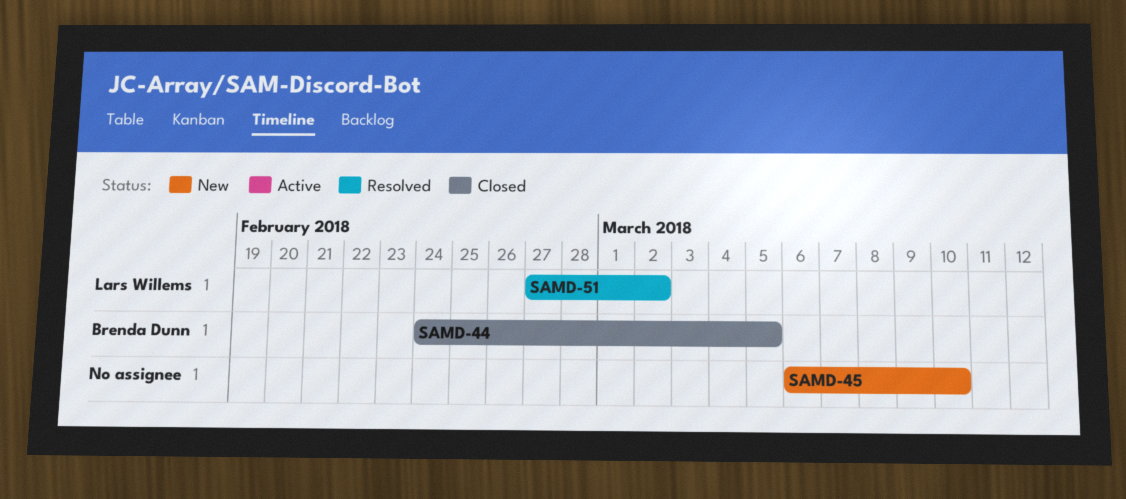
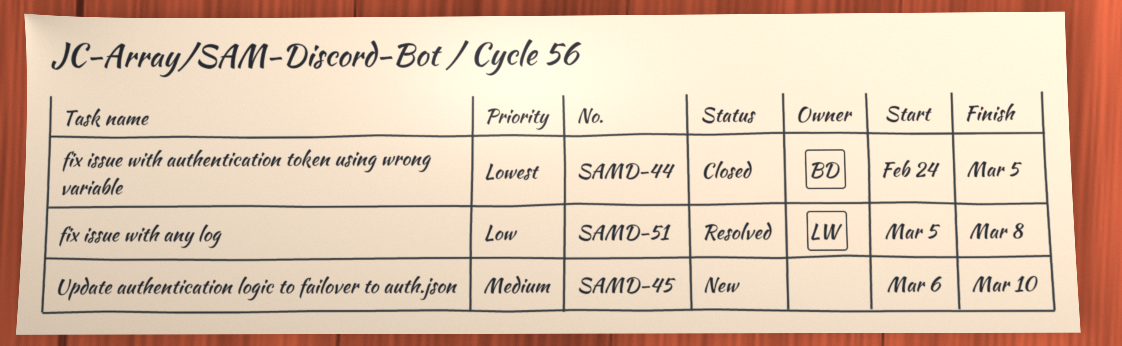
SAMD-51, start: Feb 27 -> Mar 5
SAMD-51, due: Mar 2 -> Mar 8

